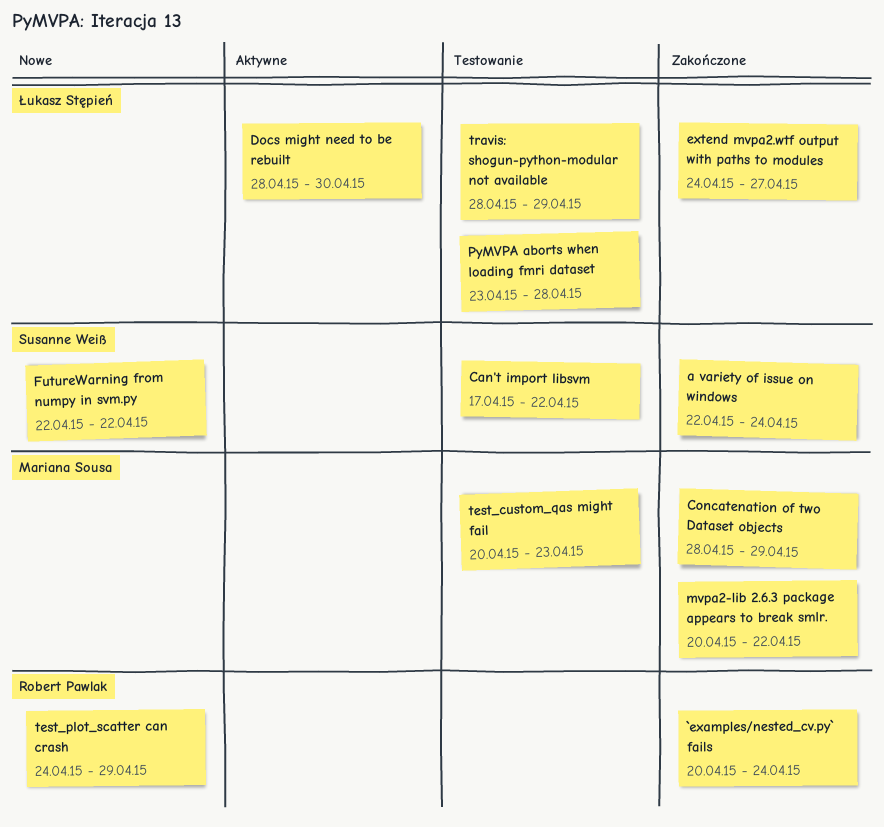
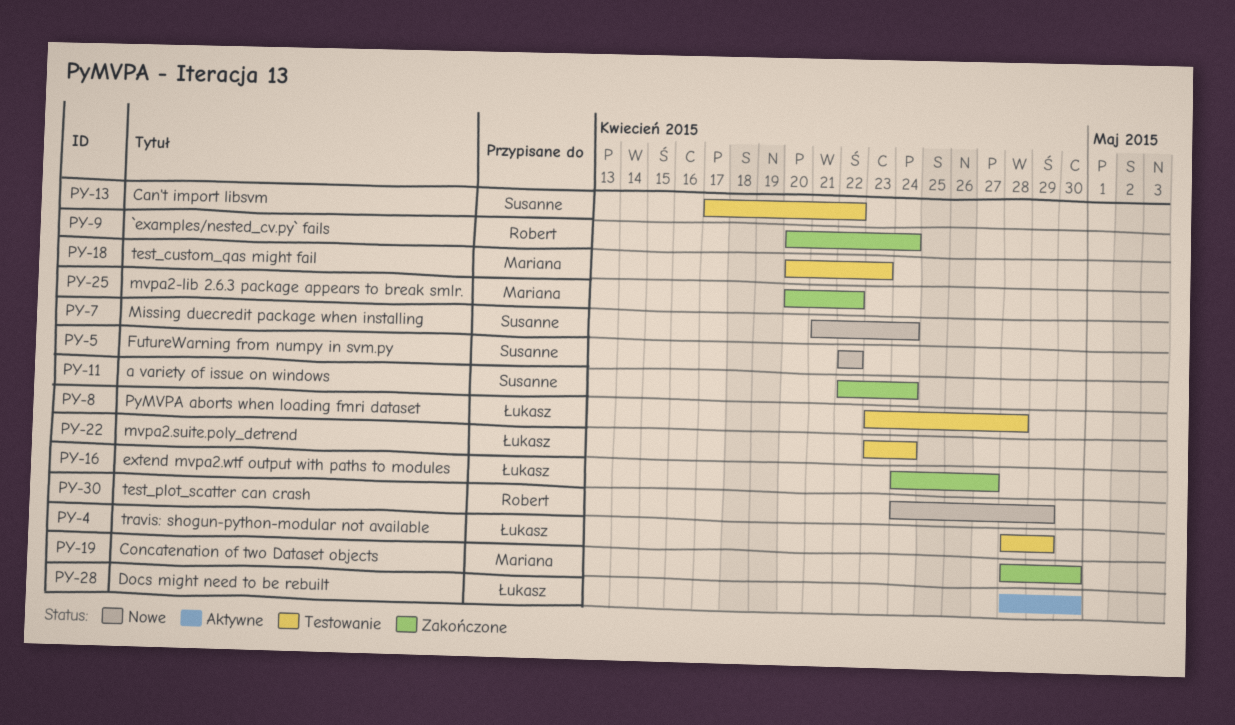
Concatenation of two Dataset objects, due: Apr 29 -> Apr 30
Missing duecredit package when installing: none -> present
mvpa2.suite.poly_detrend: none -> present

